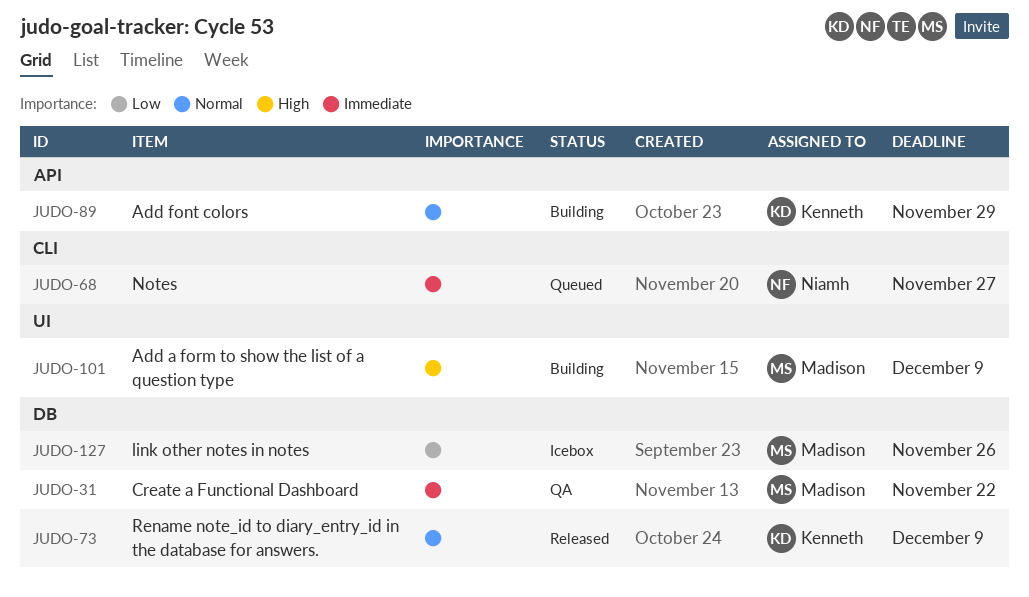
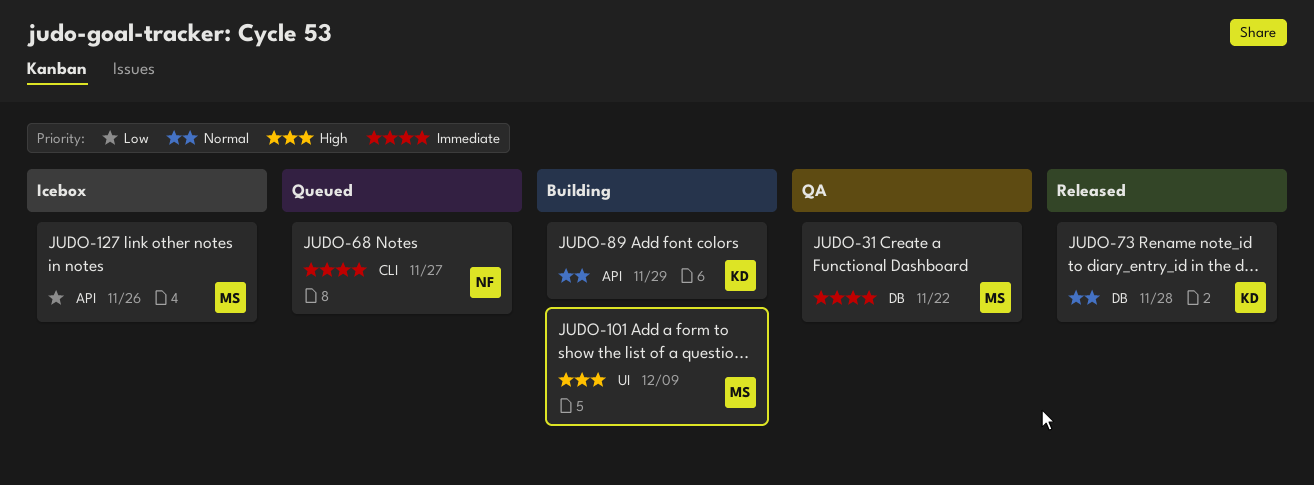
JUDO-73, due: Dec 9 -> Nov 28
JUDO-127, label: DB -> API

